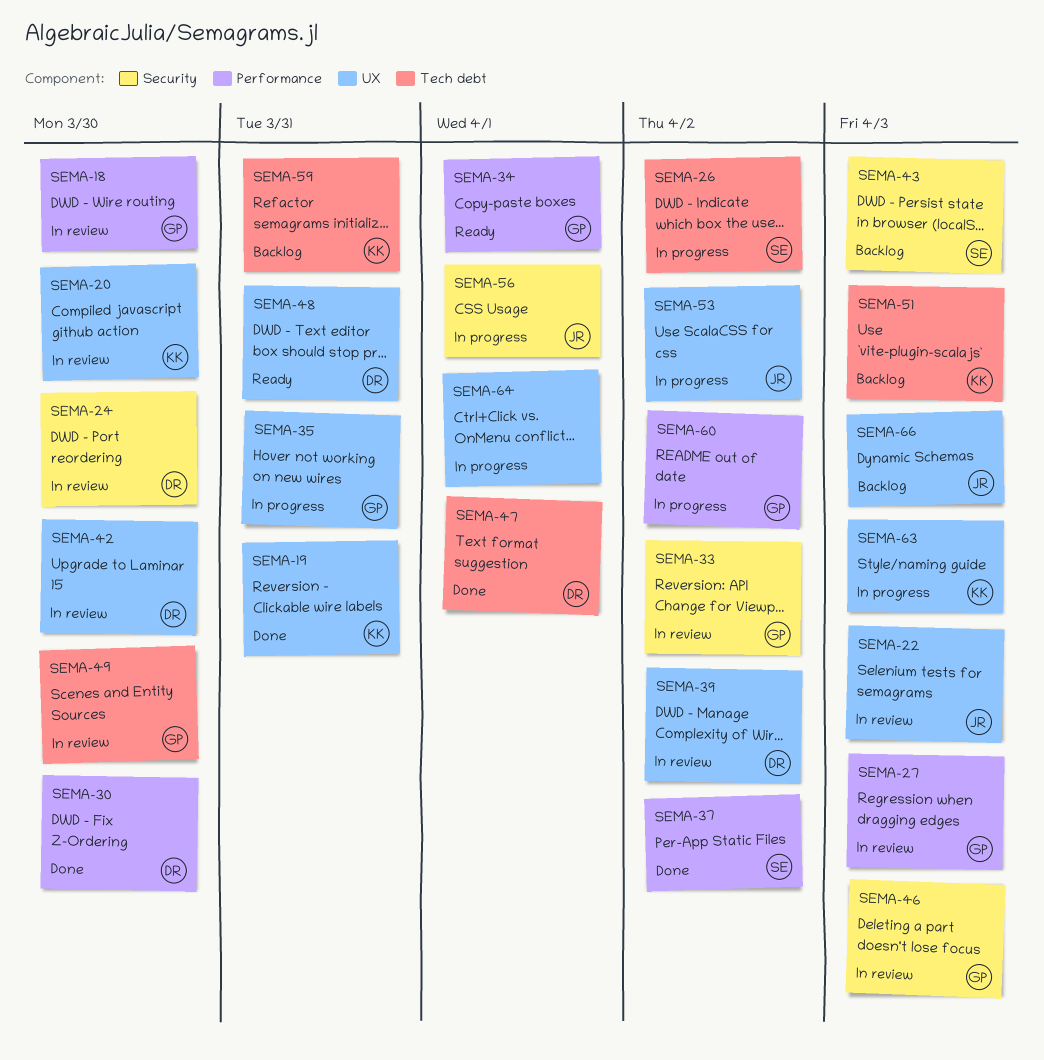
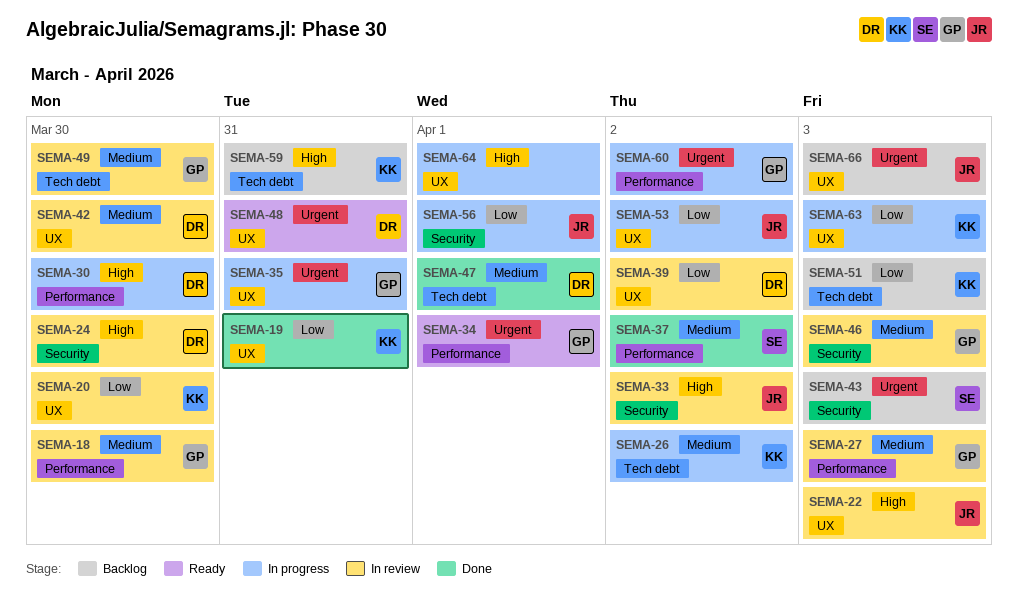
SEMA-26, owner: SE -> KK
SEMA-30, status: Done -> In progress
SEMA-33, owner: GP -> JR

